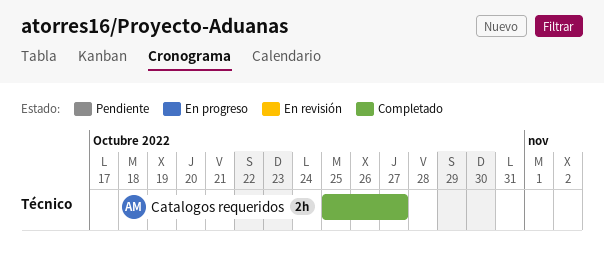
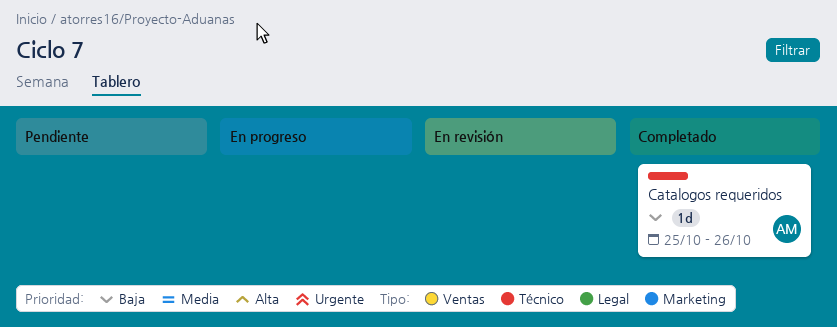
Catalogos requeridos, estimate: 2h -> 1d
Catalogos requeridos, due: Oct 27 -> Oct 26

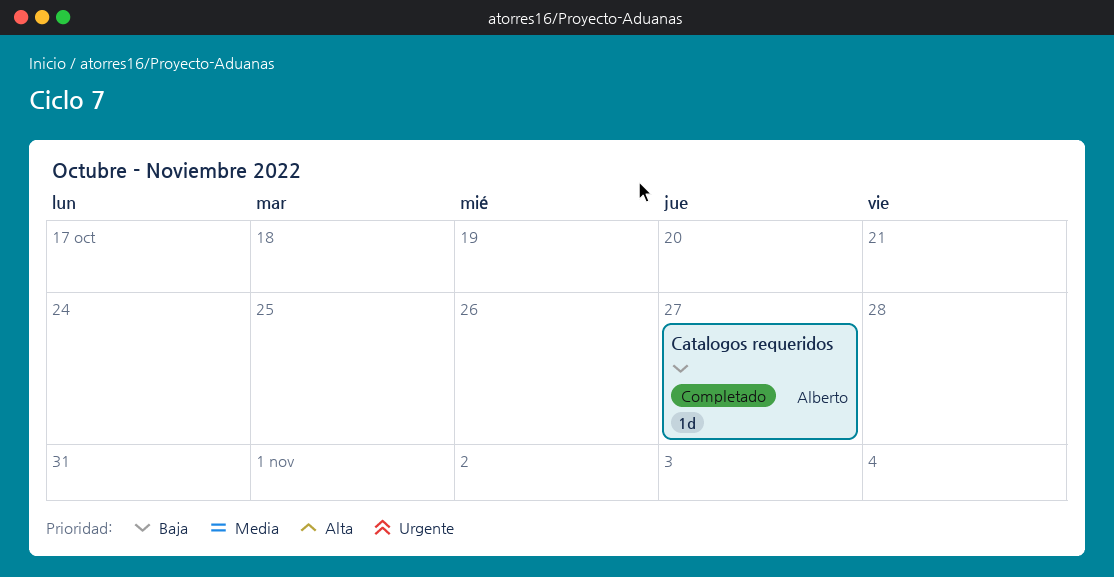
Catalogos requeridos, due: Oct 26 -> Oct 27

